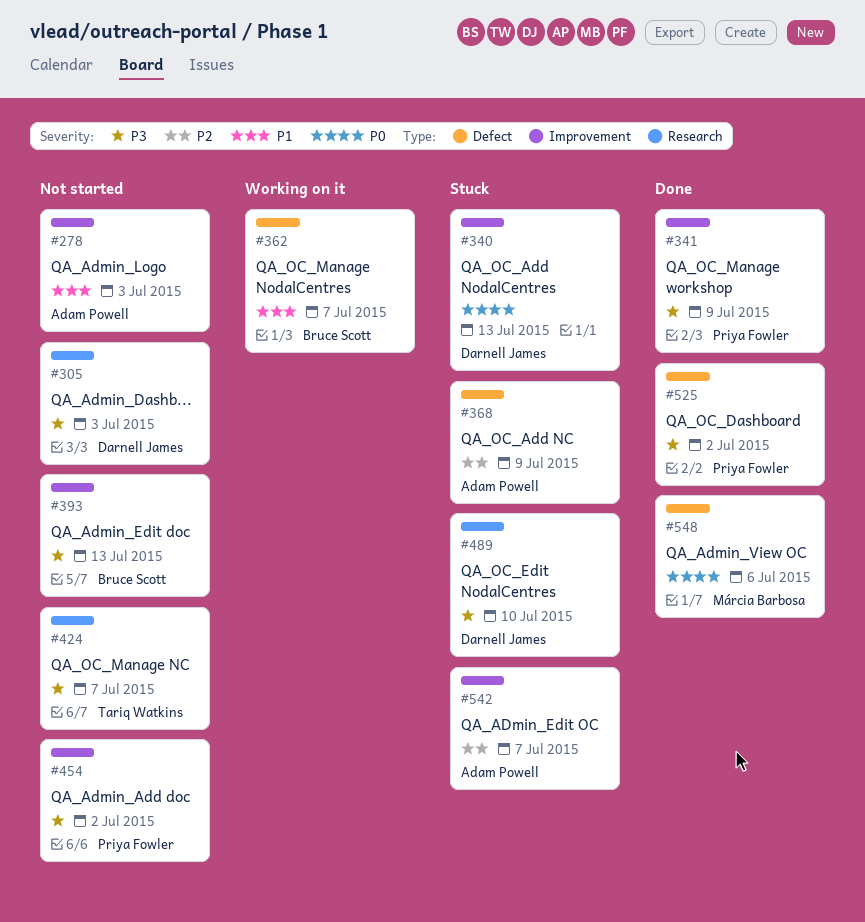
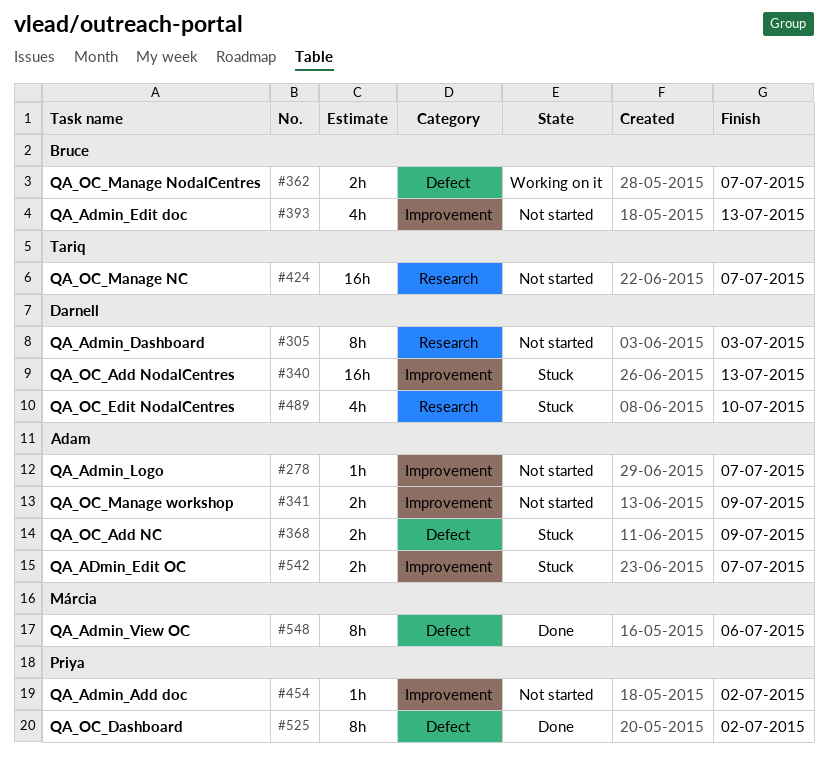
#278, due: Jul 3 -> Jul 7
#341, status: Done -> Not started
#341, owner: Priya Fowler -> Adam Powell

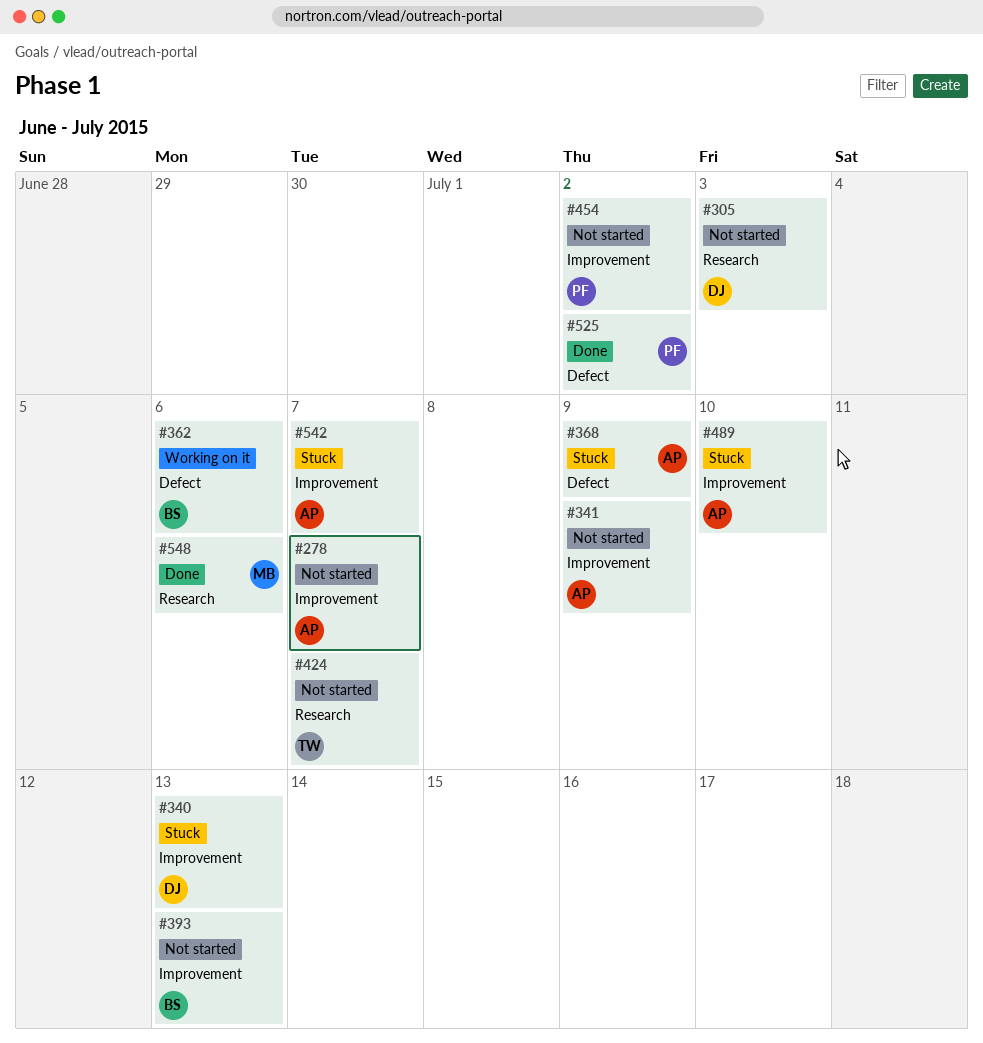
#362, due: Jul 7 -> Jul 6
#489, owner: Darnell -> Adam
#489, label: Research -> Improvement
#548, label: Defect -> Research

